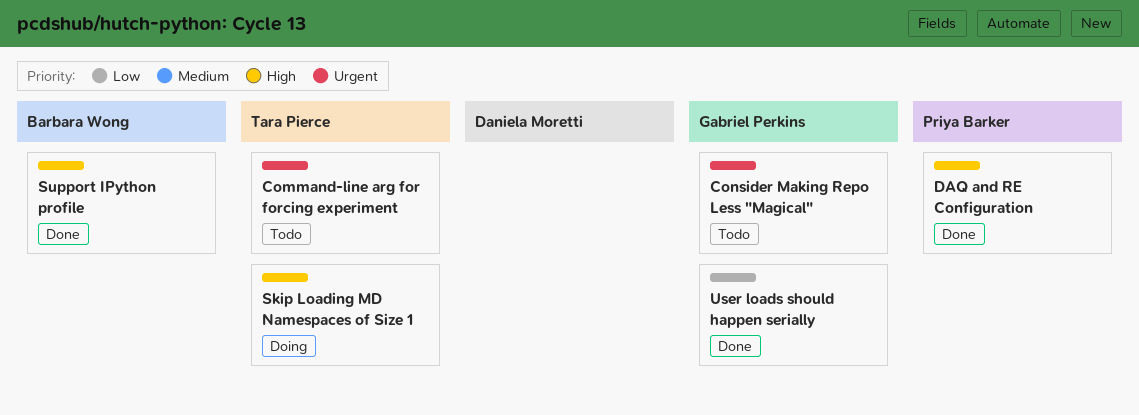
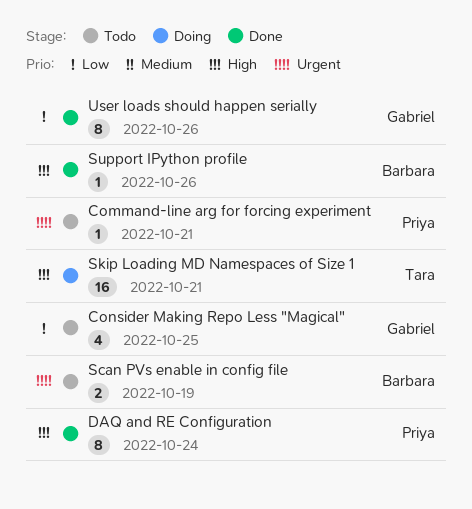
Command-line arg for forcing experiment, owner: Tara Pierce -> Priya Barker
Consider Making Repo Less "Magical", priority: Urgent -> Low
Scan PVs enable in config file: none -> present

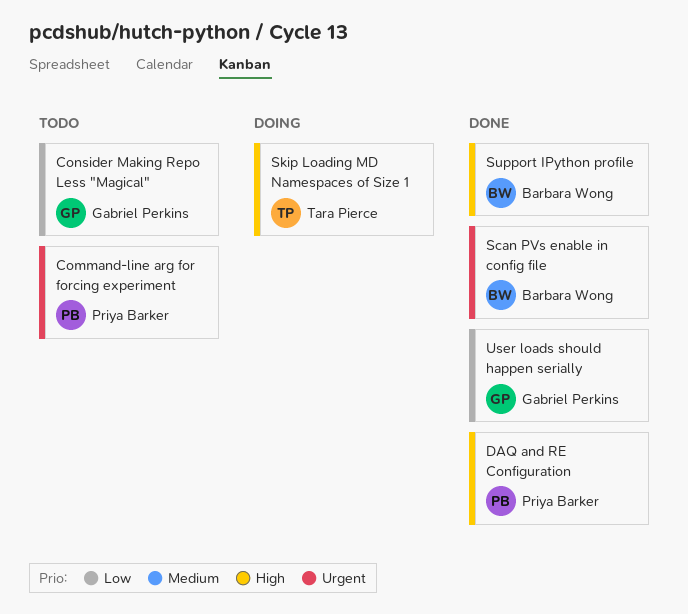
Scan PVs enable in config file, status: Todo -> Done

